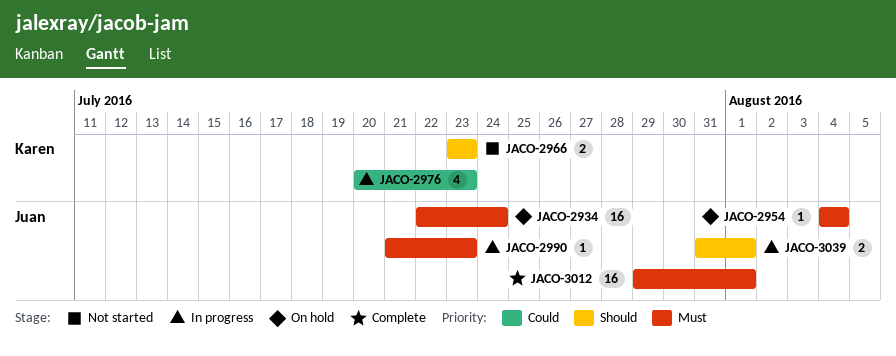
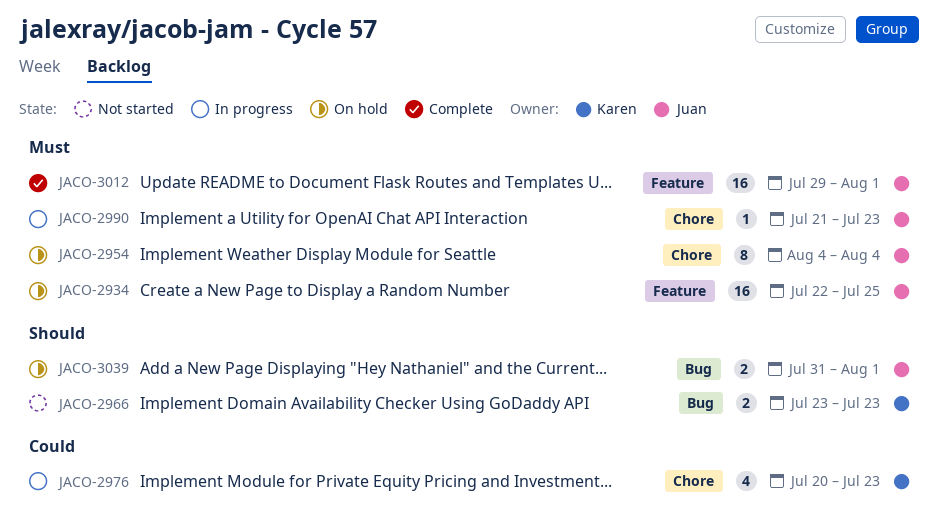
JACO-2934, due: Jul 24 -> Jul 25
JACO-2954, estimate: 1 -> 8
JACO-3039, status: In progress -> On hold

